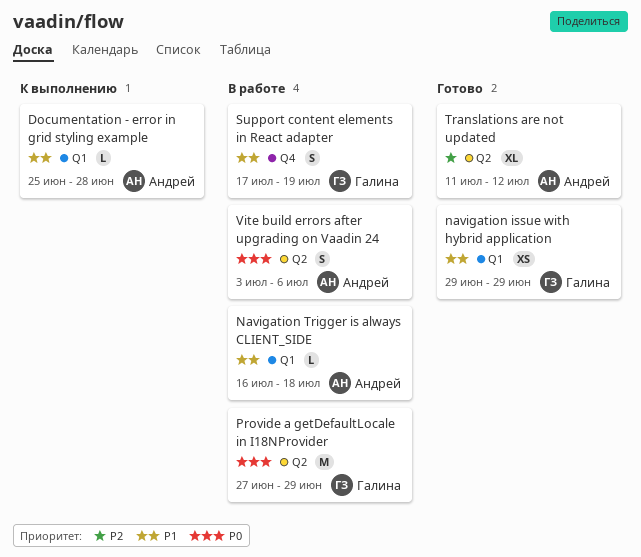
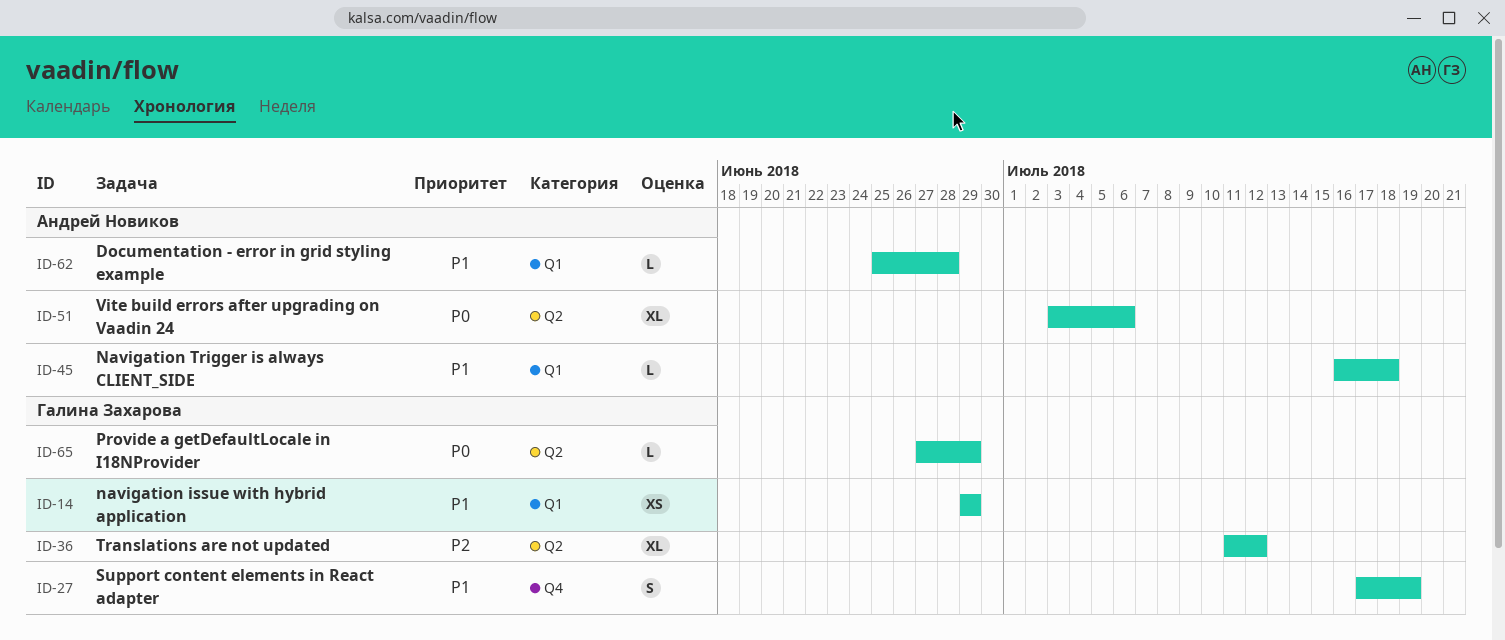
Provide a getDefaultLocale in I18NProvider, estimate: M -> L
Translations are not updated, owner: Андрей Новиков -> Галина Захарова
Vite build errors after upgrading on Vaadin 24, estimate: S -> XL

